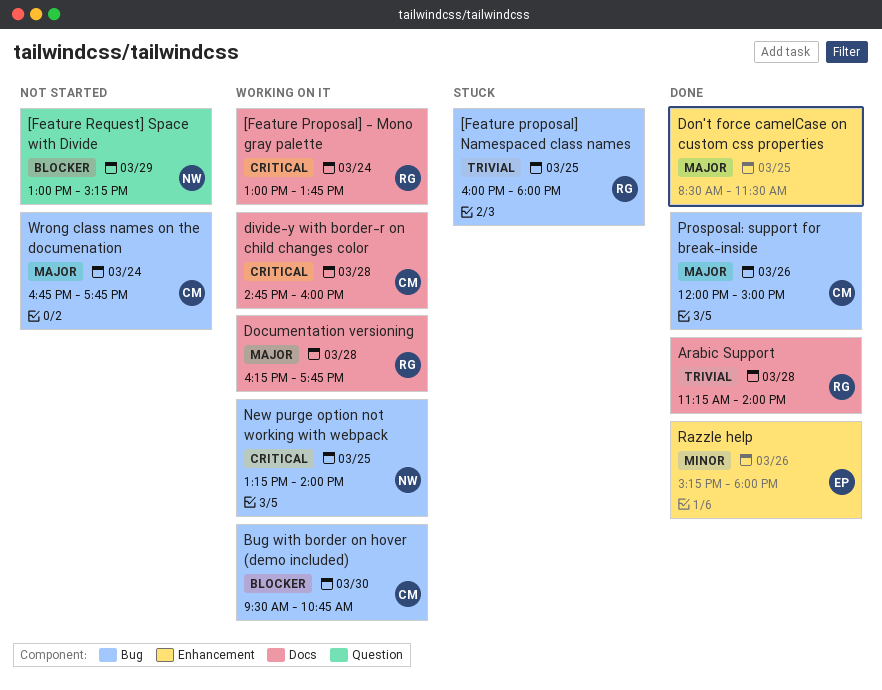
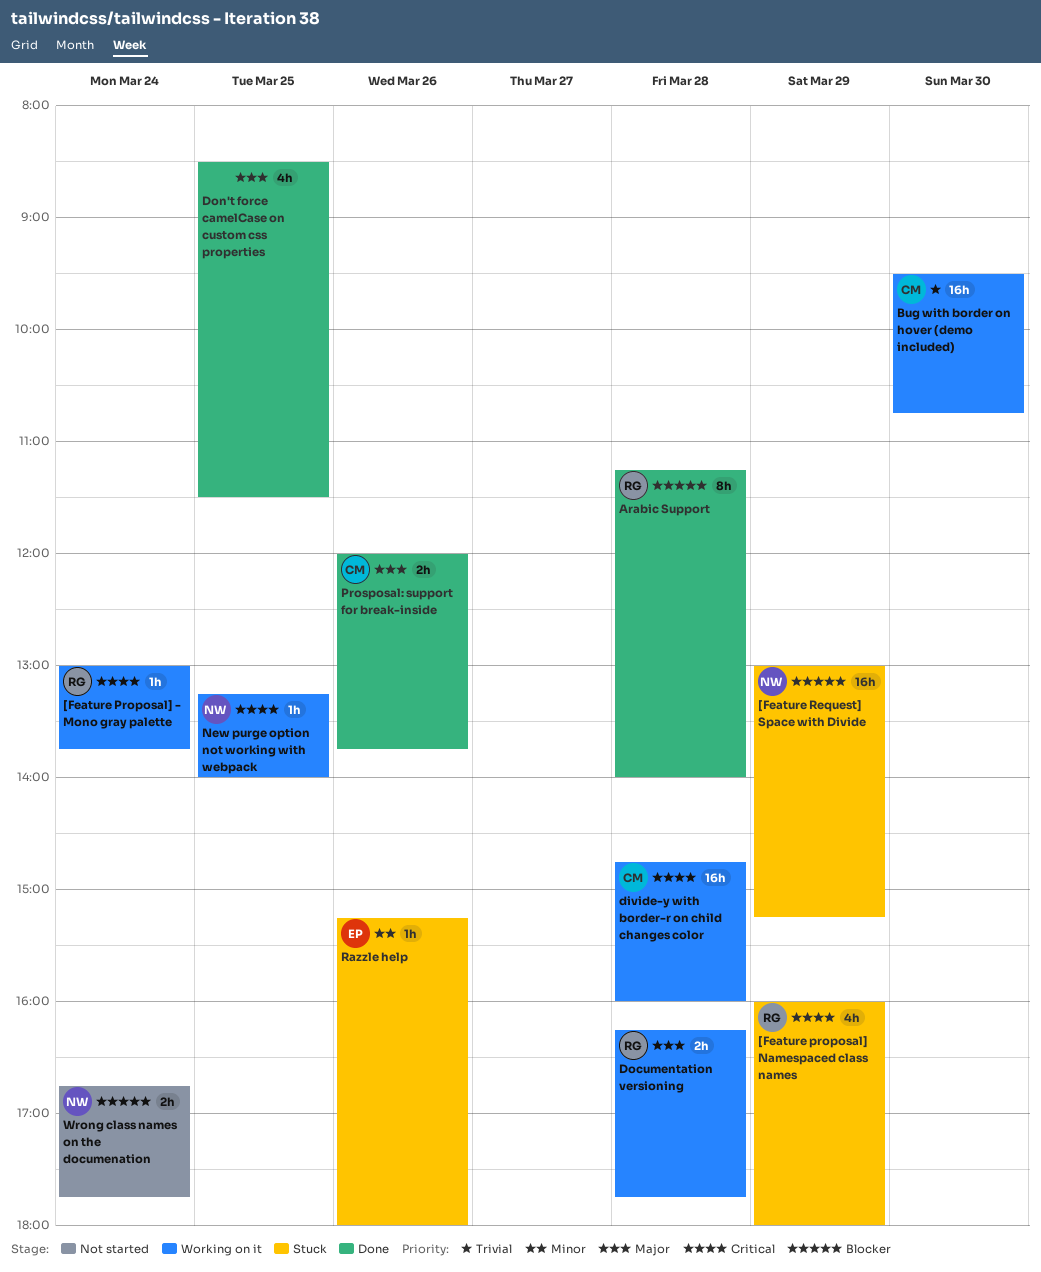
[Feature proposal] Namespaced class names, priority: Trivial -> Critical
[Feature proposal] Namespaced class names, day: Mar 25 -> Mar 29
[Feature Request] Space with Divide, status: Not started -> Stuck
Arabic Support, priority: Trivial -> Blocker
Bug with border on hover (demo included), priority: Blocker -> Trivial
Prosposal: support for break-inside, ends: 15:00 -> 13:45
Razzle help, status: Done -> Stuck
Wrong class names on the documenation, owner: CM -> NW
Wrong class names on the documenation, priority: Major -> Blocker

